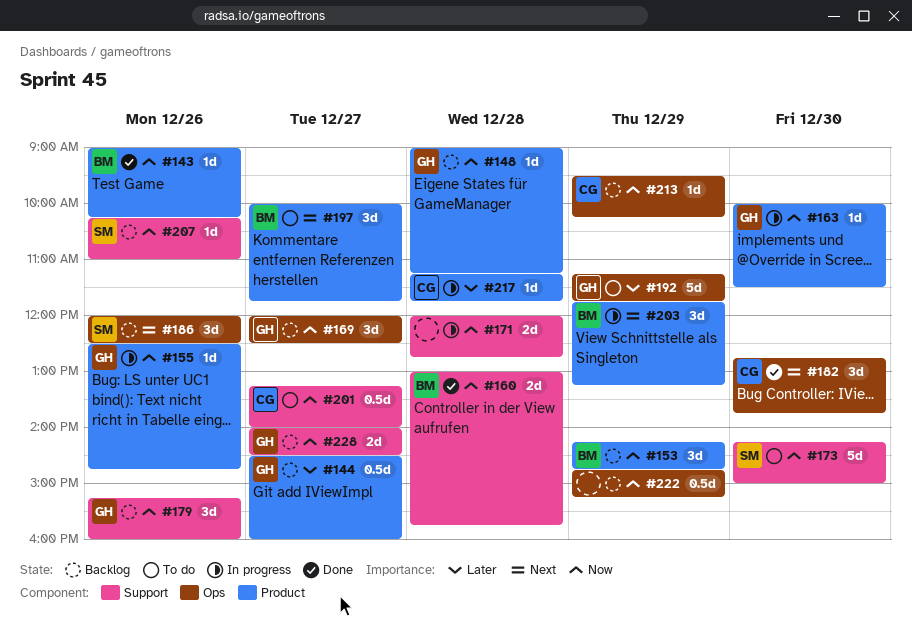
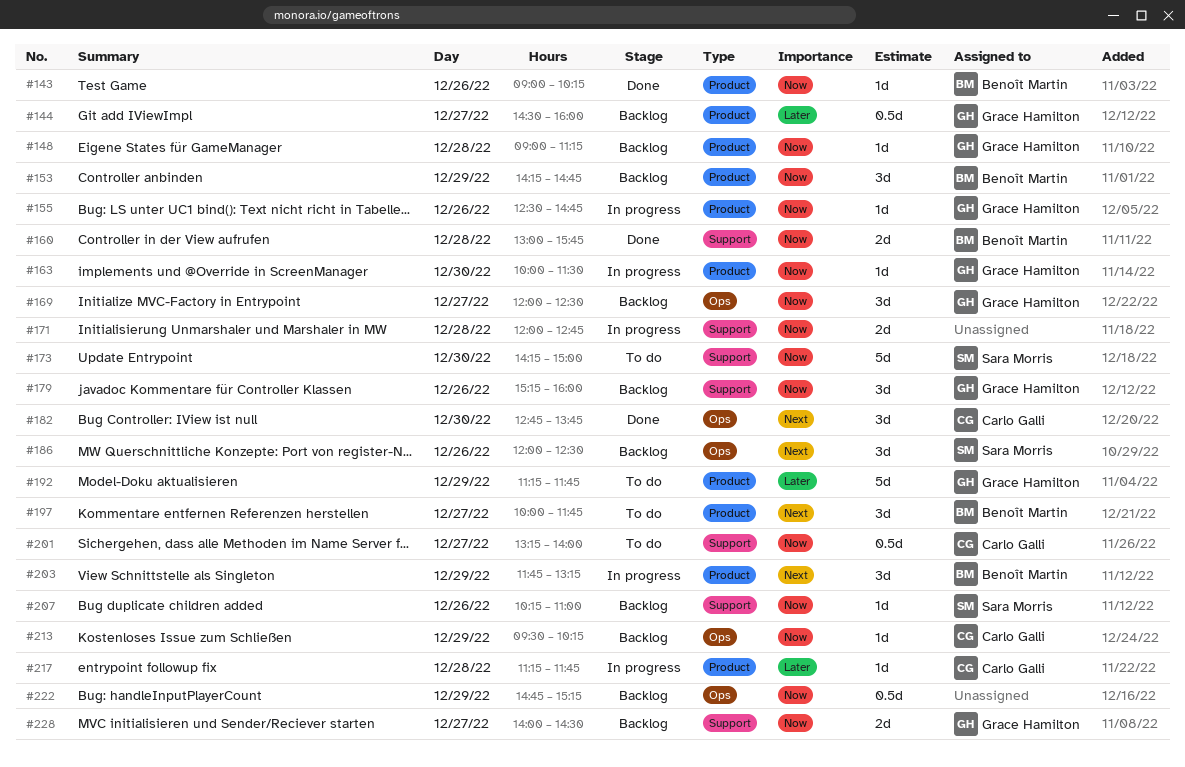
#192, label: Ops -> Product

